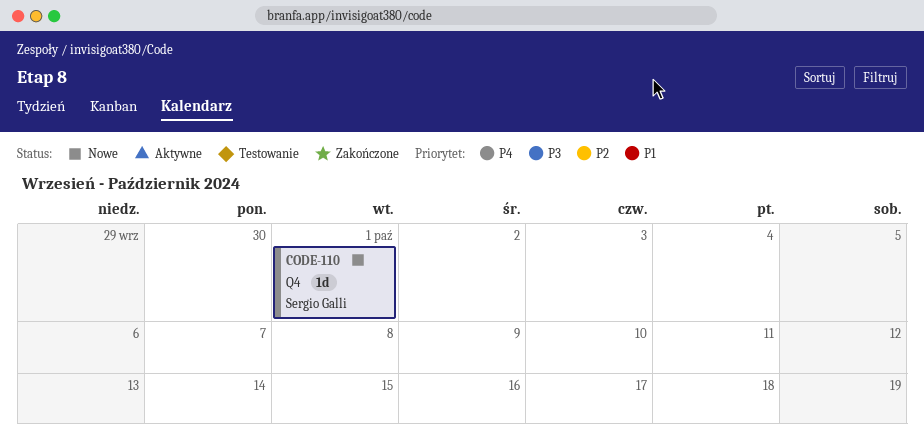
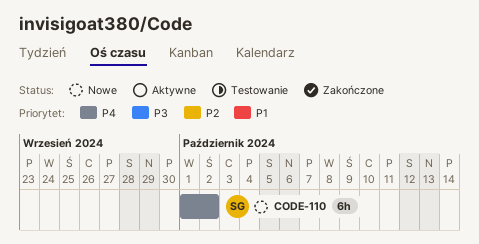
CODE-110, estimate: 1d -> 6h
CODE-110, due: Oct 1 -> Oct 2

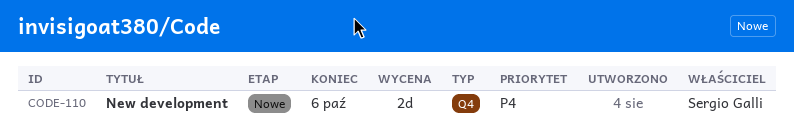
CODE-110, estimate: 6h -> 2d
CODE-110, due: Oct 2 -> Oct 6

